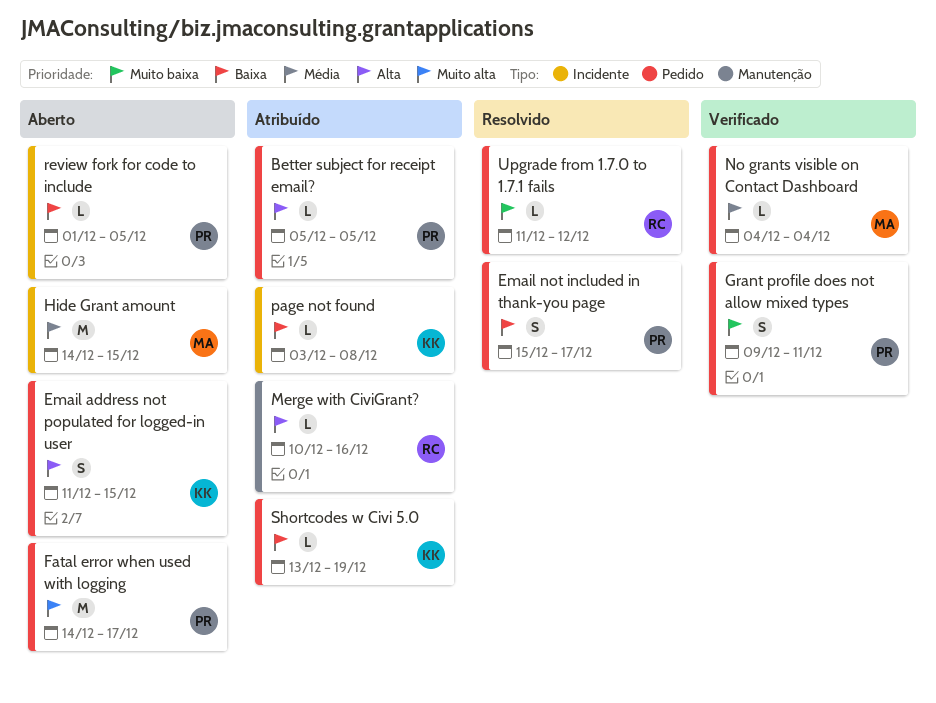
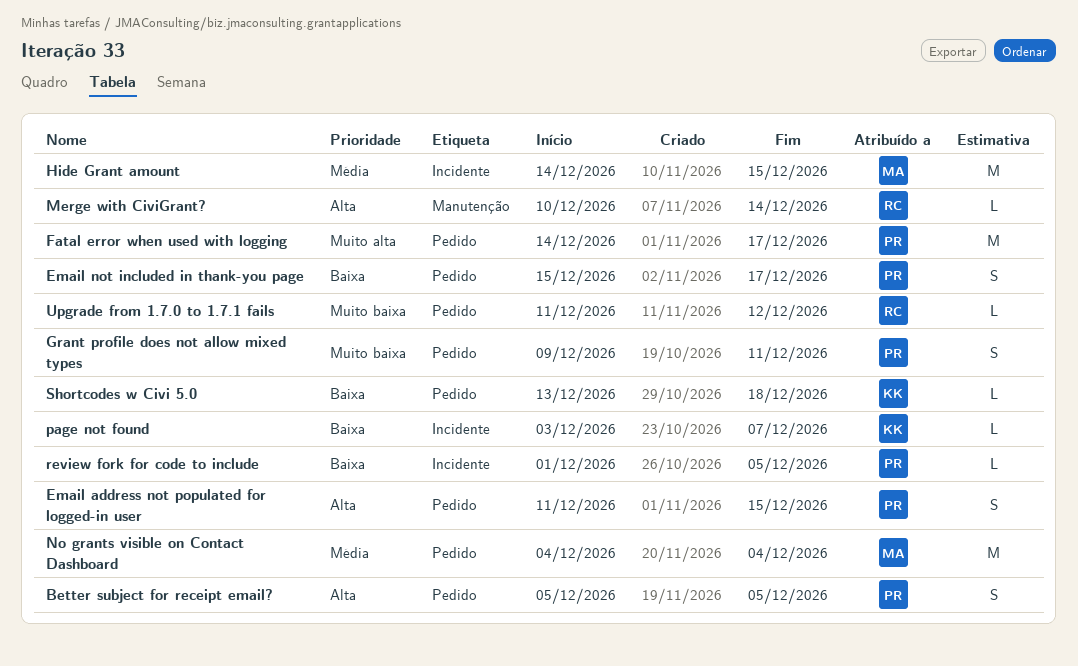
Better subject for receipt email?, estimate: L -> S
Email address not populated for logged-in user, owner: KK -> PR
Merge with CiviGrant?, due: Dec 16 -> Dec 14
No grants visible on Contact Dashboard, estimate: L -> M
page not found, due: Dec 8 -> Dec 7
Shortcodes w Civi 5.0, due: Dec 19 -> Dec 18

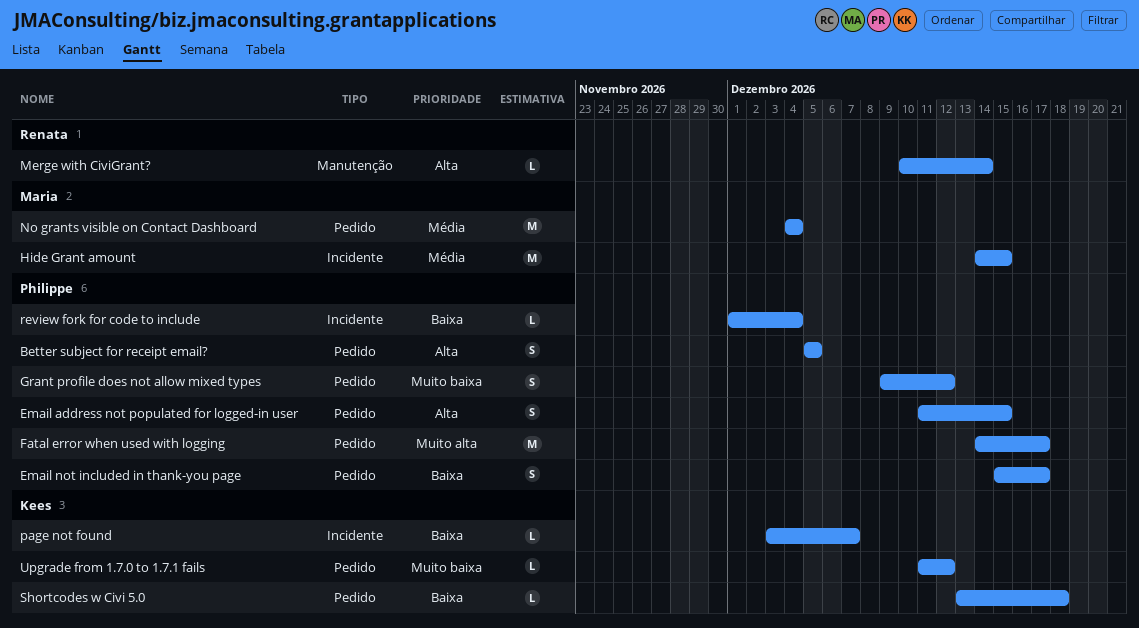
Grant profile does not allow mixed types, due: Dec 11 -> Dec 12
review fork for code to include, due: Dec 5 -> Dec 4
Upgrade from 1.7.0 to 1.7.1 fails, owner: Renata -> Kees

